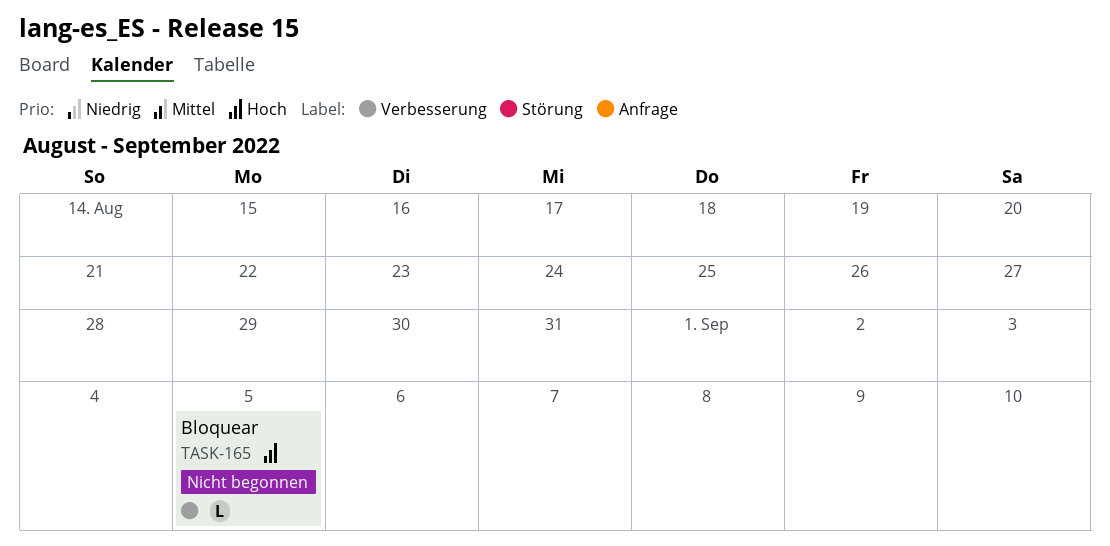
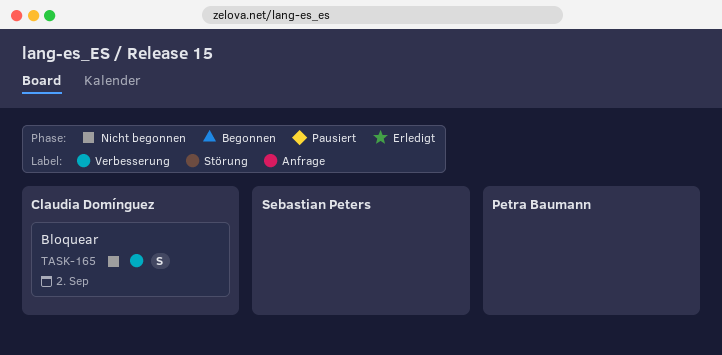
TASK-165, estimate: L -> S
TASK-165, due: Sep 5 -> Sep 2

